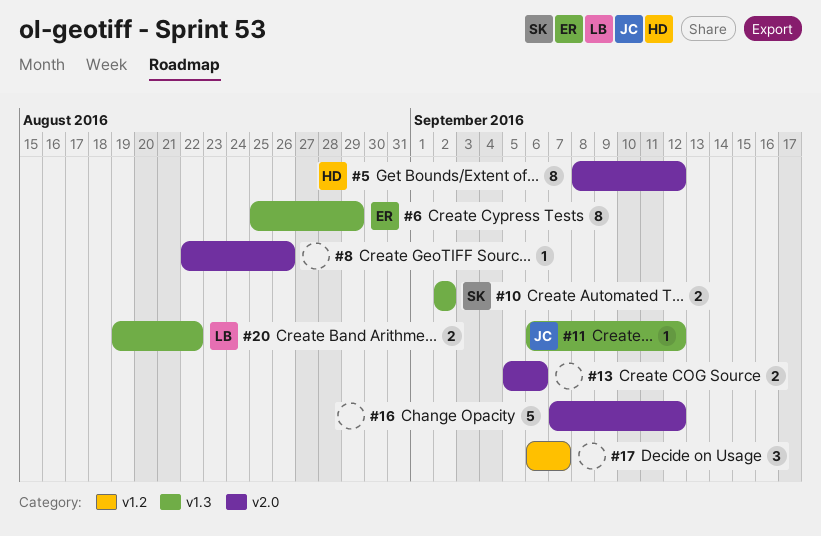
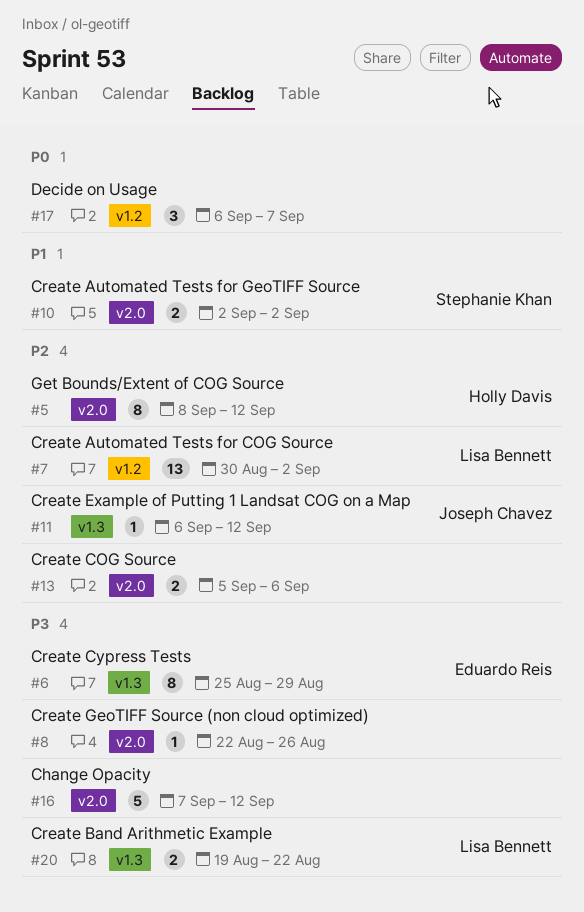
#7: none -> present
#10, label: v1.3 -> v2.0

